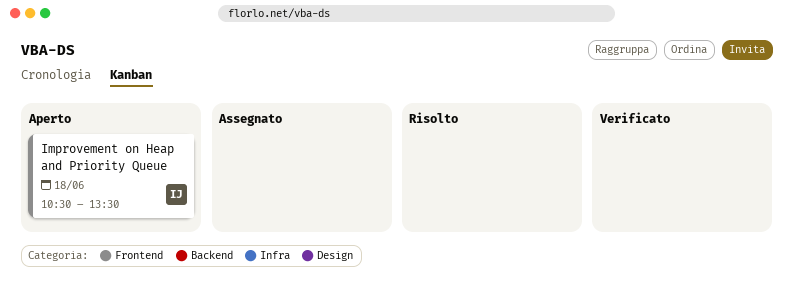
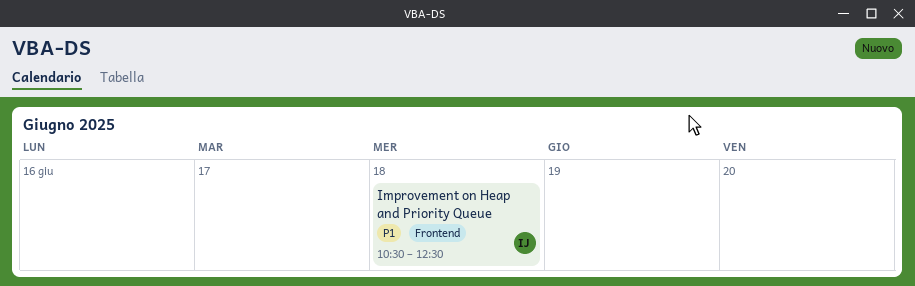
Improvement on Heap and Priority Queue, ends: 13:30 -> 12:30

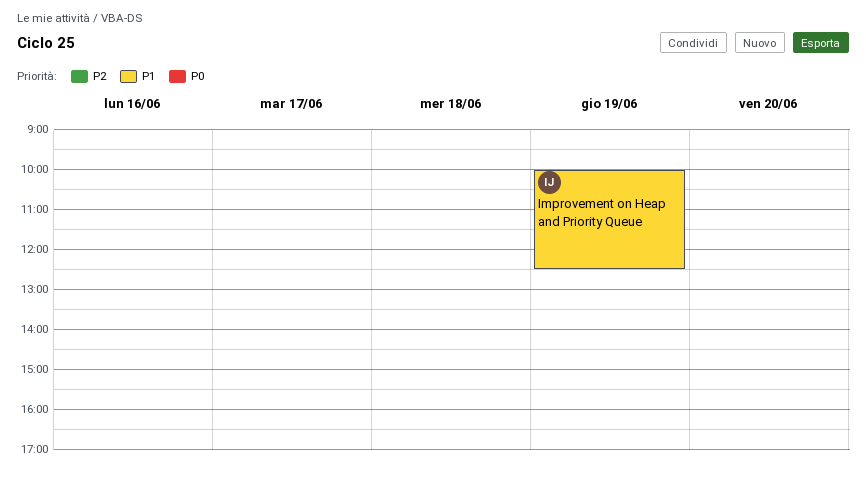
Improvement on Heap and Priority Queue, day: Jun 18 -> Jun 19
Improvement on Heap and Priority Queue, begins: 10:30 -> 10:00

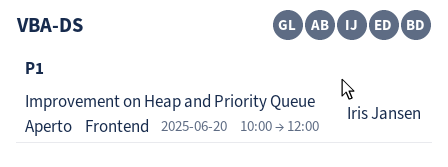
Improvement on Heap and Priority Queue, day: Jun 19 -> Jun 20
Improvement on Heap and Priority Queue, ends: 12:30 -> 12:00

